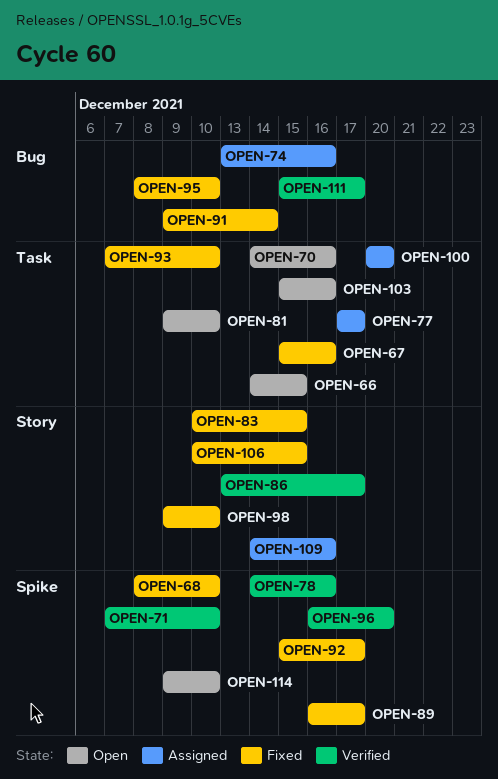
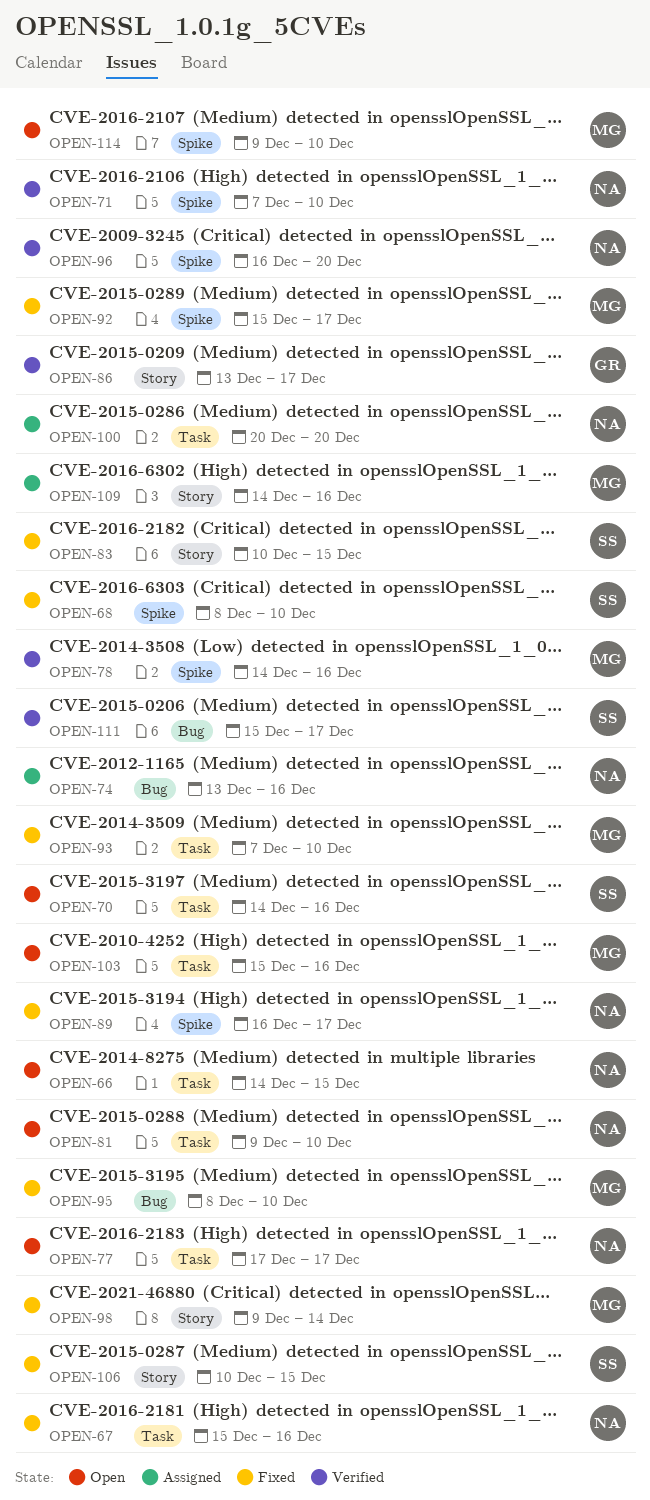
OPEN-77, status: Assigned -> Open
OPEN-91: present -> none
OPEN-98, due: Dec 10 -> Dec 14

